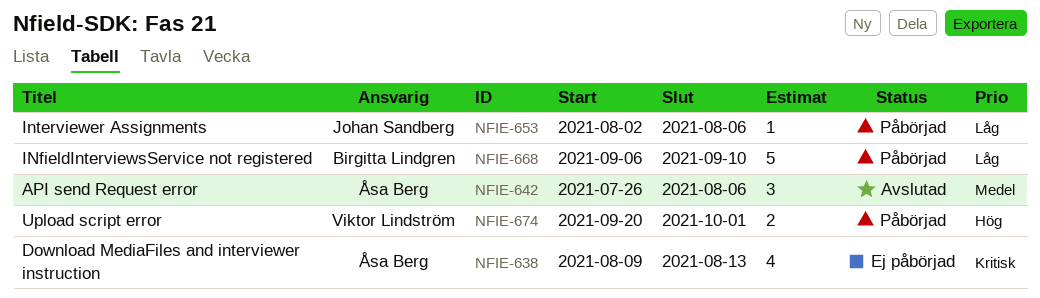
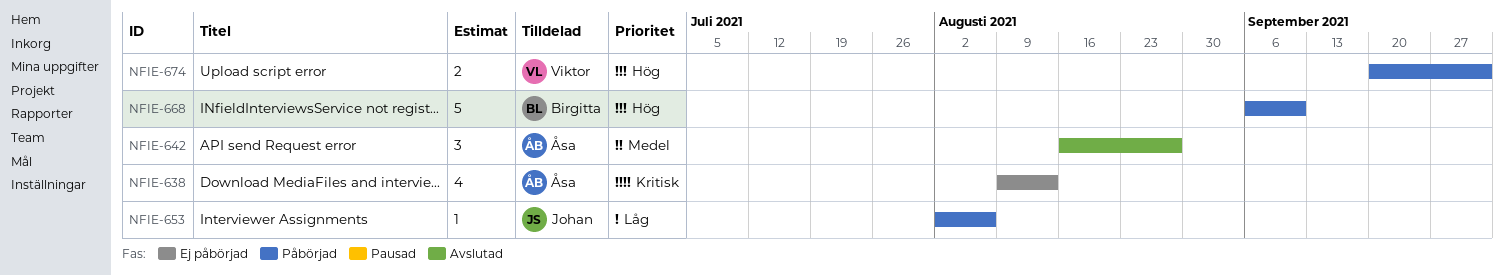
NFIE-642, start: Jul 26 -> Aug 16
NFIE-642, due: Aug 6 -> Aug 27
NFIE-668, priority: Låg -> Hög

